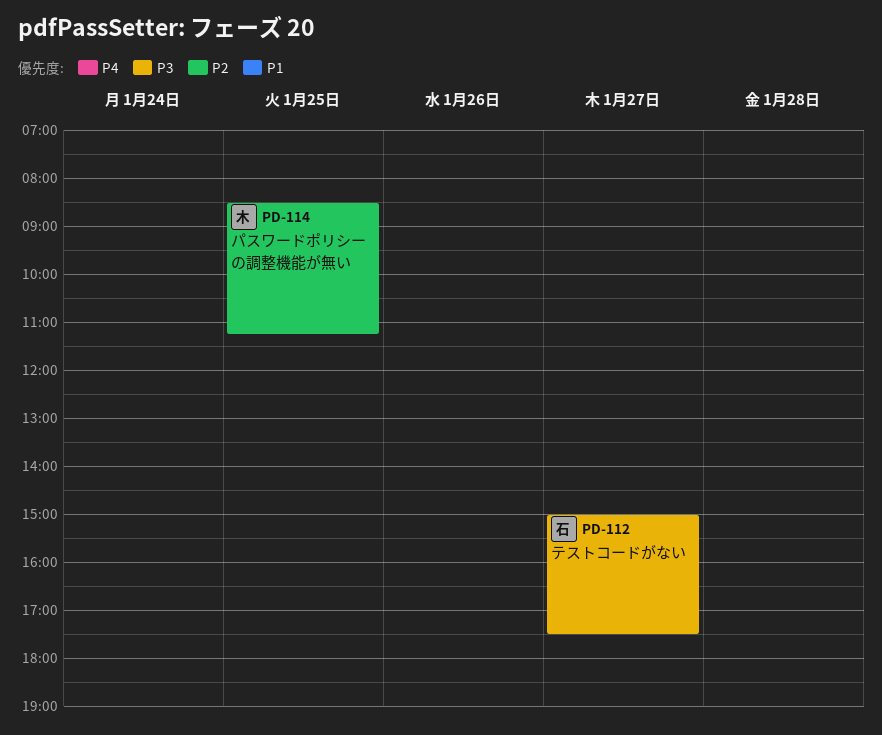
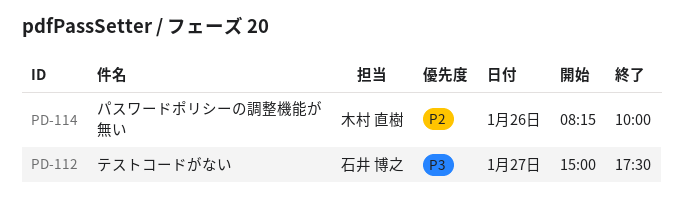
PD-114, day: Jan 25 -> Jan 26
PD-114, begins: 08:30 -> 08:15
PD-114, ends: 11:15 -> 10:00

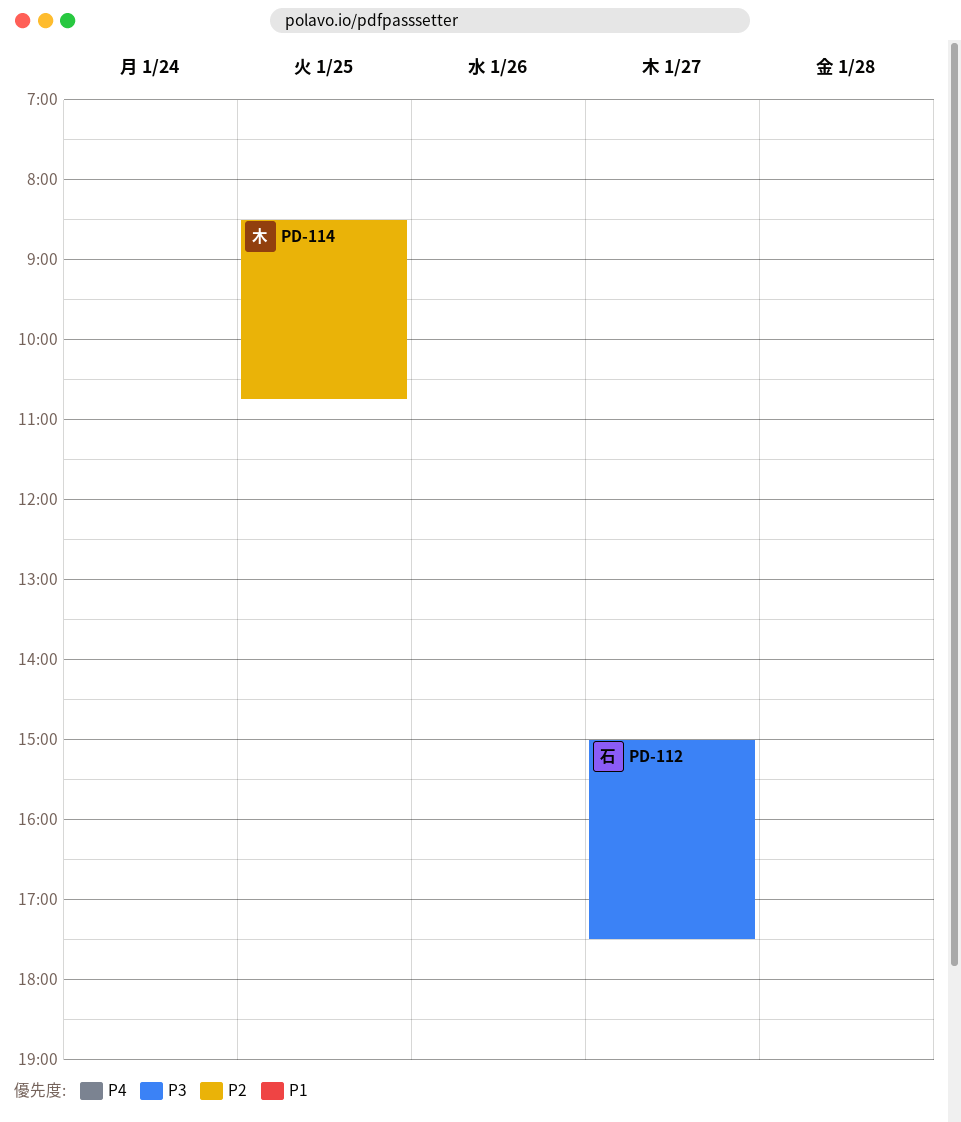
PD-114, day: Jan 26 -> Jan 25
PD-114, begins: 08:15 -> 08:30
PD-114, ends: 10:00 -> 10:45

